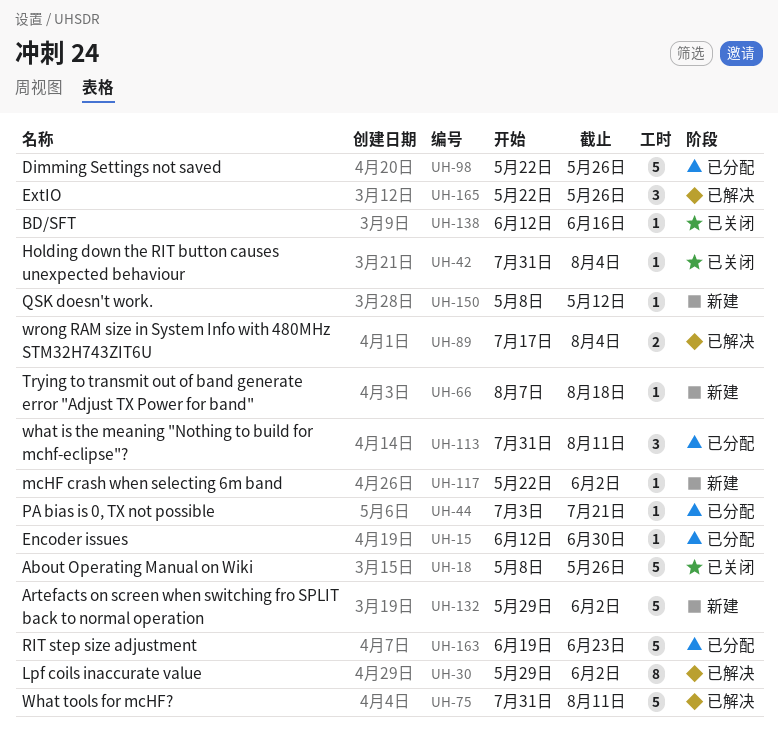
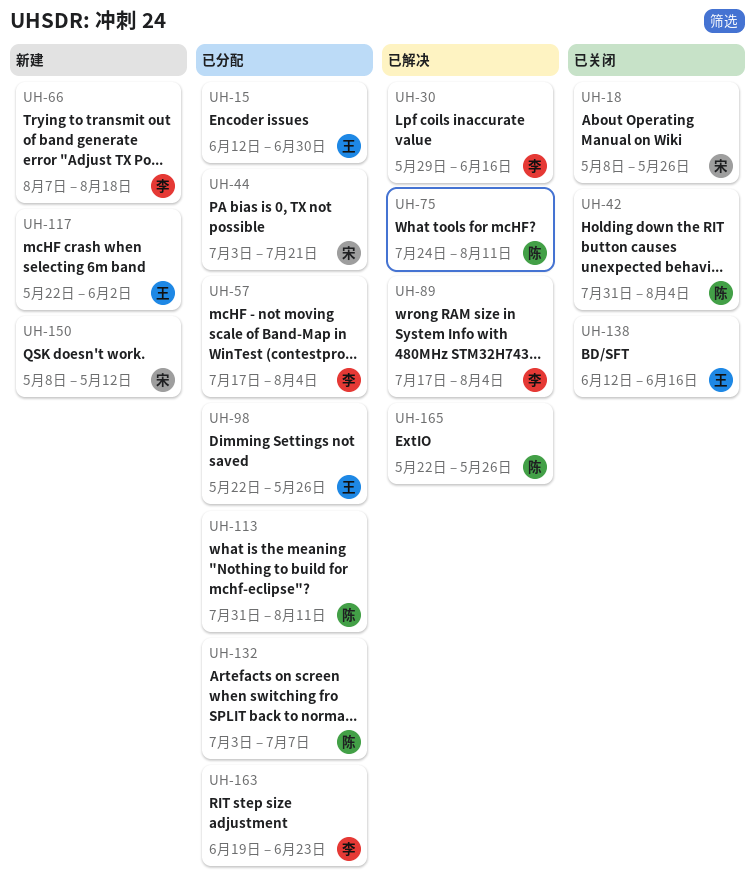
UH-30, due: Jun 2 -> Jun 16
UH-57: none -> present
UH-75, start: Jul 31 -> Jul 24
UH-132, status: 新建 -> 已分配
UH-132, start: May 29 -> Jul 3
UH-132, due: Jun 2 -> Jul 7

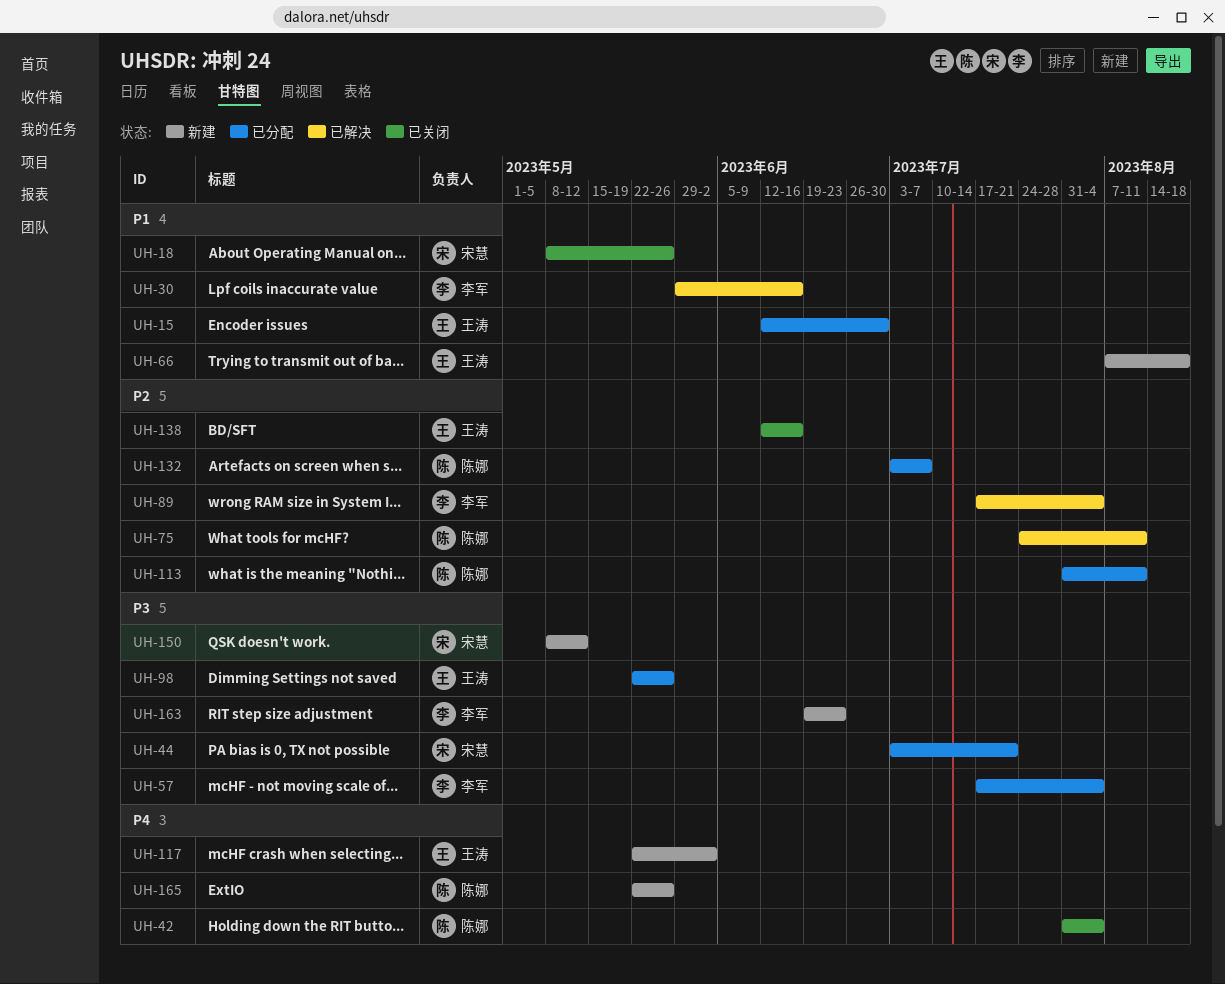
UH-66, owner: 李军 -> 王涛
UH-163, status: 已分配 -> 新建
UH-165, status: 已解决 -> 新建

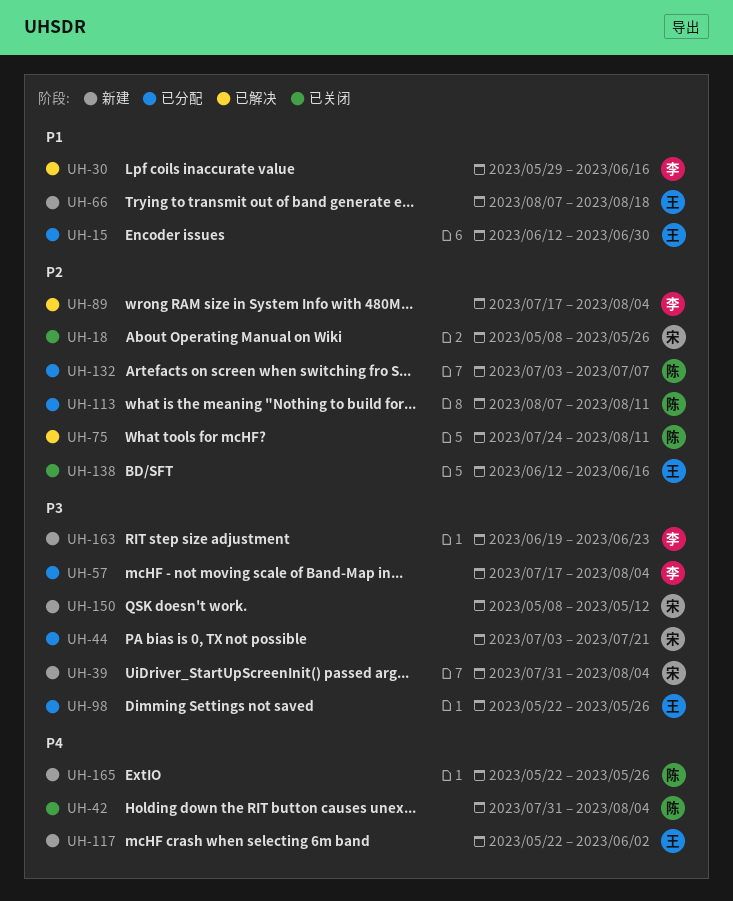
UH-18, priority: P1 -> P2
UH-39: none -> present
UH-113, start: Jul 31 -> Aug 7

